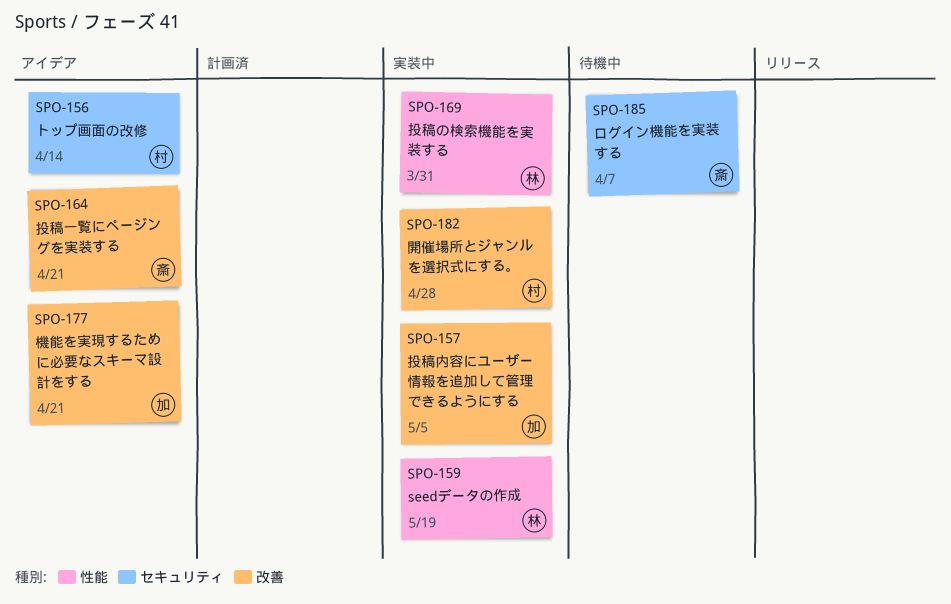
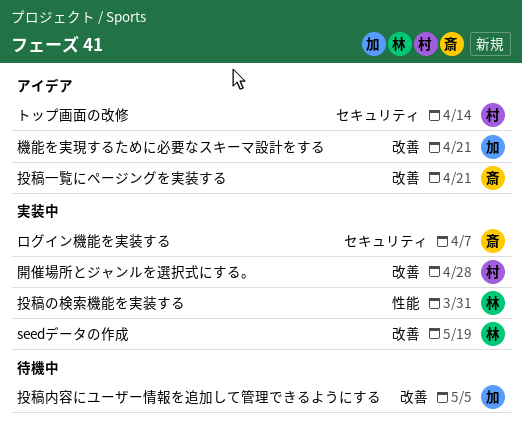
seedデータの作成, label: 性能 -> 改善
ログイン機能を実装する, status: 待機中 -> 実装中
投稿内容にユーザー情報を追加して管理できるようにする, status: 実装中 -> 待機中

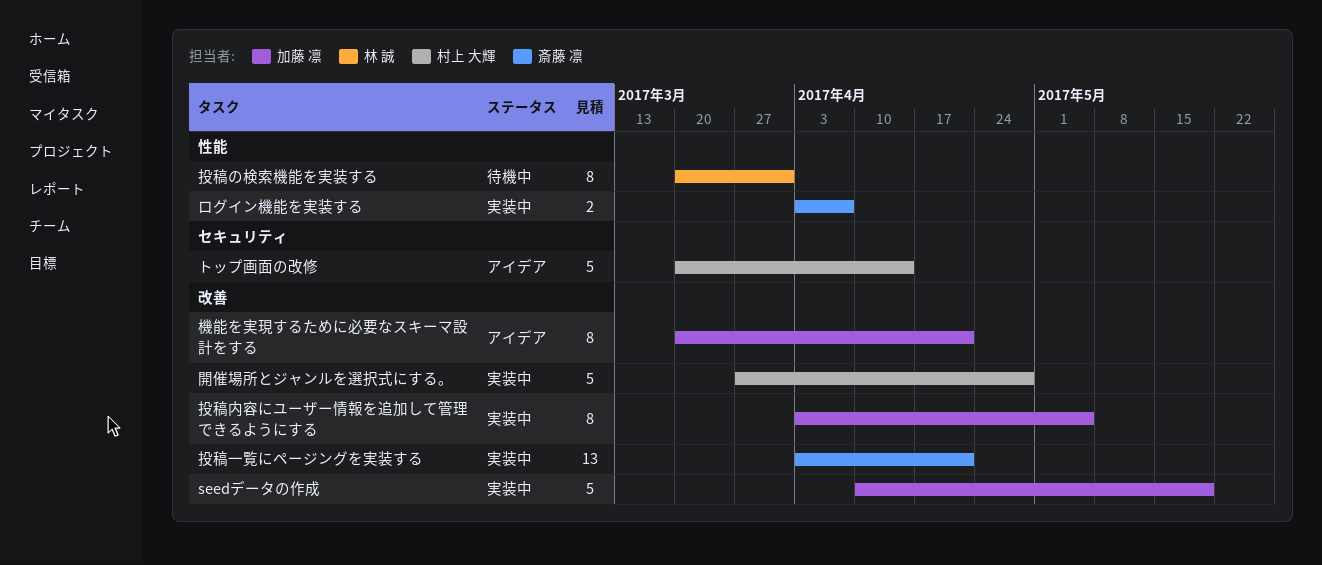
seedデータの作成, owner: 林 誠 -> 加藤 凛
ログイン機能を実装する, label: セキュリティ -> 性能
投稿の検索機能を実装する, status: 実装中 -> 待機中
投稿一覧にページングを実装する, status: アイデア -> 実装中
投稿内容にユーザー情報を追加して管理できるようにする, status: 待機中 -> 実装中

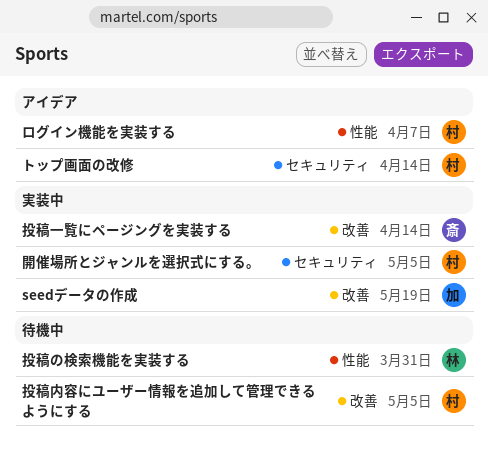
ログイン機能を実装する, status: 実装中 -> アイデア
ログイン機能を実装する, owner: 斎藤 凛 -> 村上 大輝
投稿一覧にページングを実装する, due: Apr 21 -> Apr 14
投稿内容にユーザー情報を追加して管理できるようにする, status: 実装中 -> 待機中
投稿内容にユーザー情報を追加して管理できるようにする, owner: 加藤 凛 -> 村上 大輝
機能を実現するために必要なスキーマ設計をする: present -> none
開催場所とジャンルを選択式にする。, label: 改善 -> セキュリティ
開催場所とジャンルを選択式にする。, due: Apr 28 -> May 5

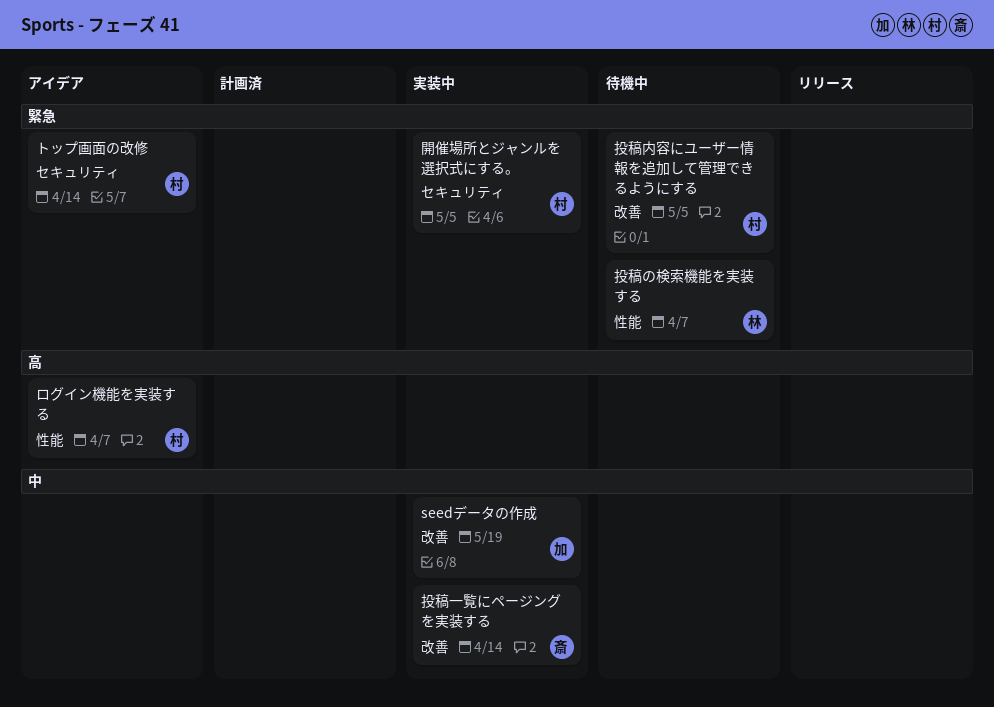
投稿の検索機能を実装する, due: Mar 31 -> Apr 7

